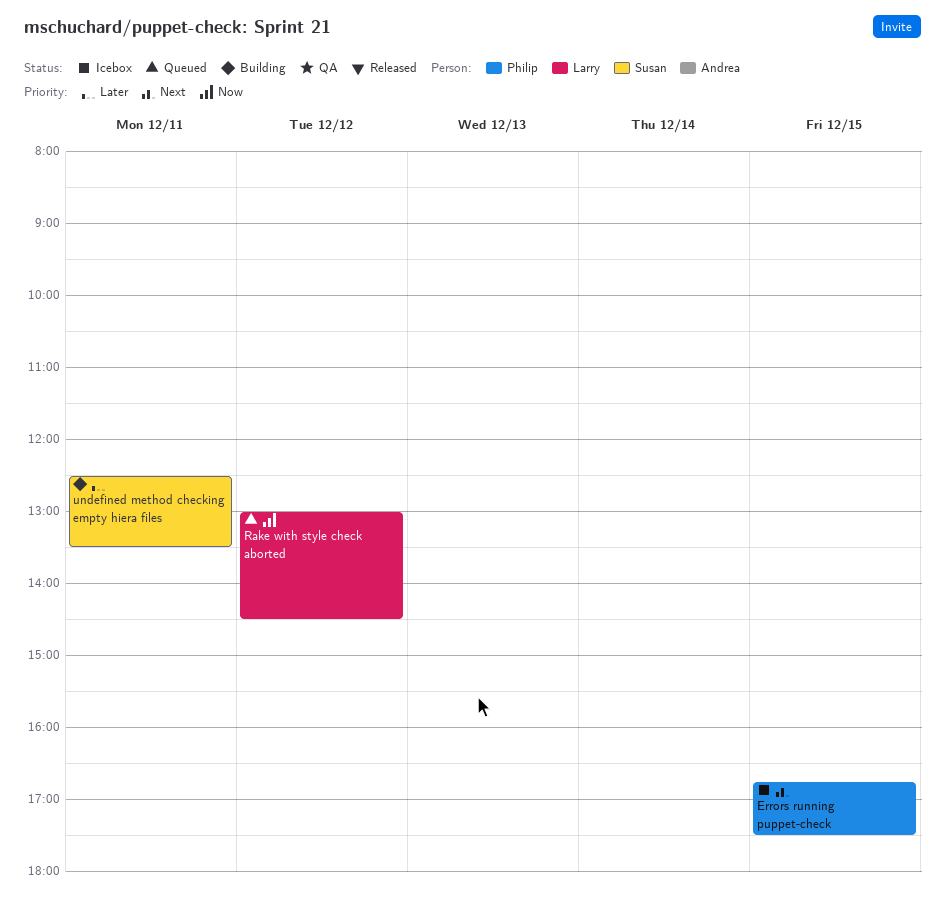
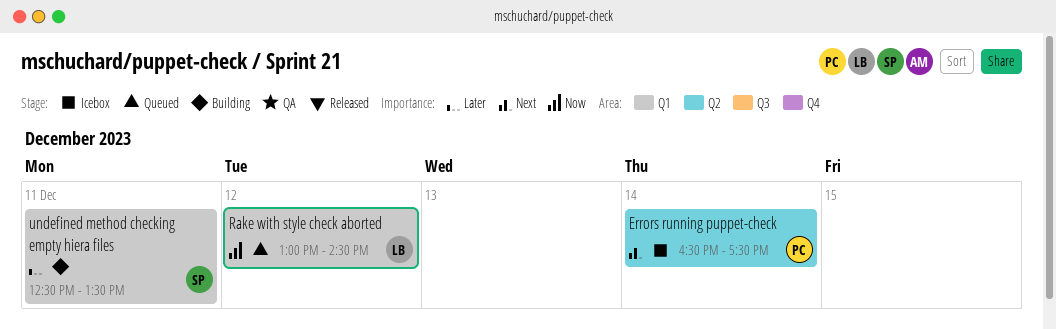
Errors running puppet-check, day: Dec 15 -> Dec 14
Errors running puppet-check, begins: 16:45 -> 16:30

